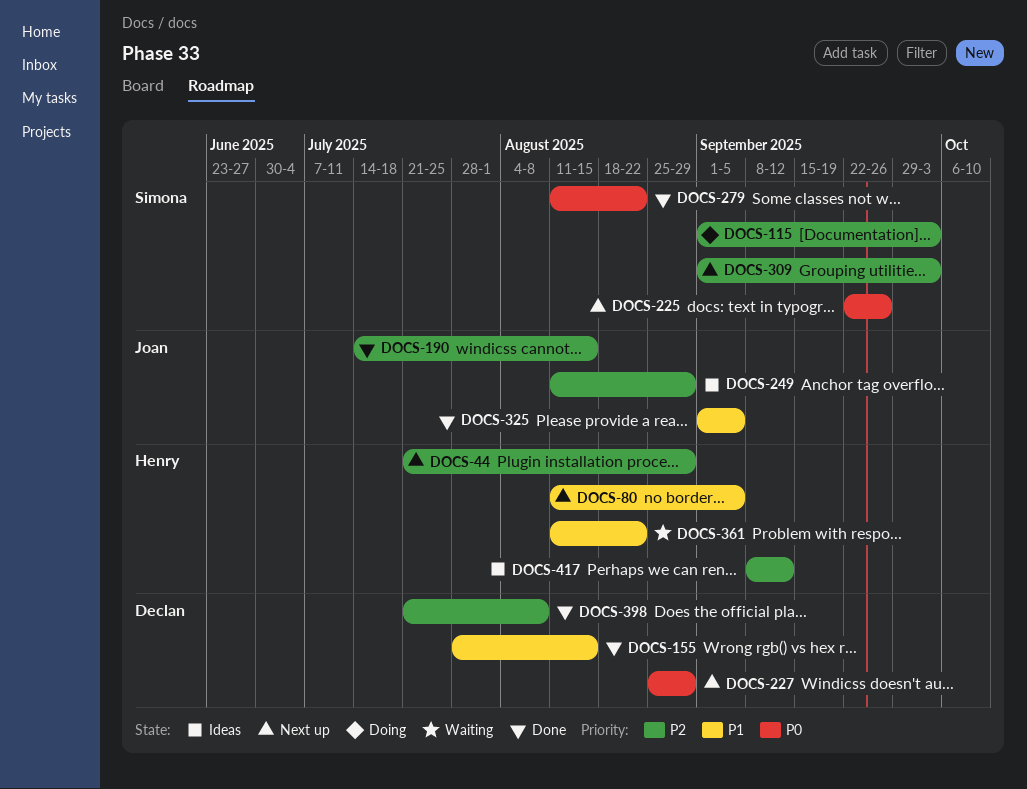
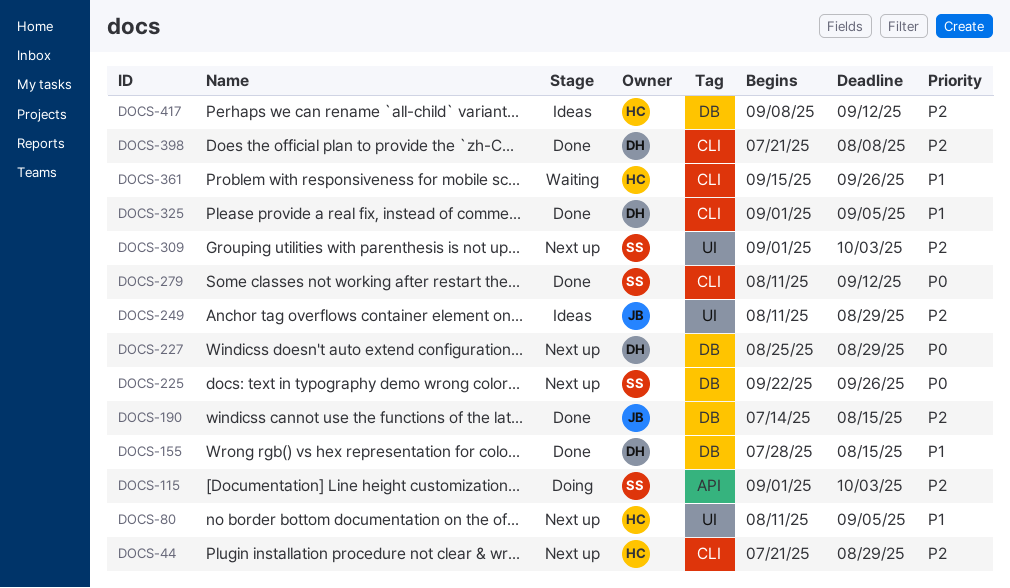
DOCS-279, due: Aug 22 -> Sep 12
DOCS-325, owner: Joan -> Declan
DOCS-361, start: Aug 11 -> Sep 15
DOCS-361, due: Aug 22 -> Sep 26

